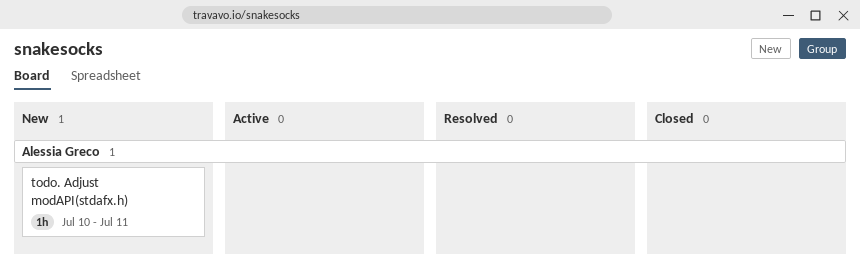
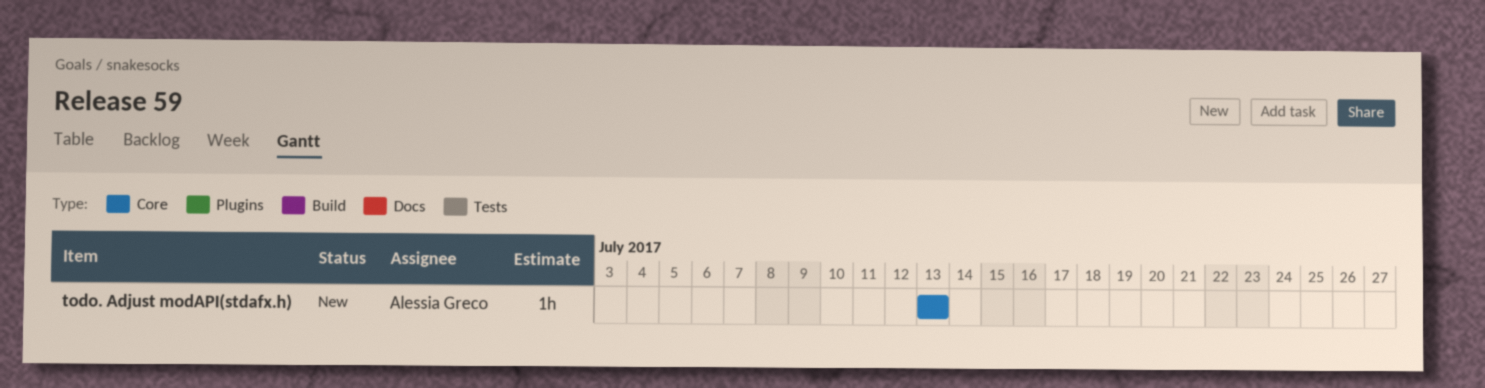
todo. Adjust modAPI(stdafx.h), start: Jul 10 -> Jul 13
todo. Adjust modAPI(stdafx.h), due: Jul 11 -> Jul 13

